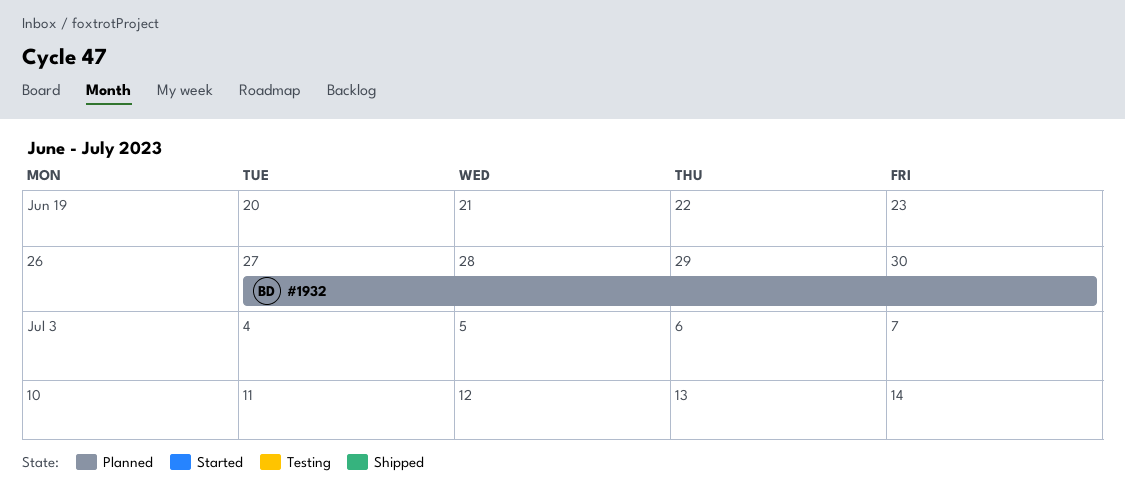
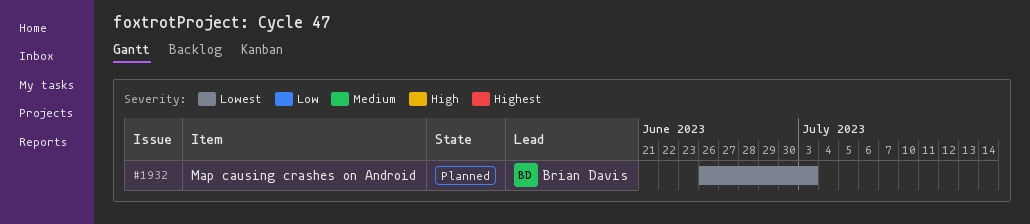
#1932, start: Jun 27 -> Jun 26
#1932, due: Jun 30 -> Jul 3

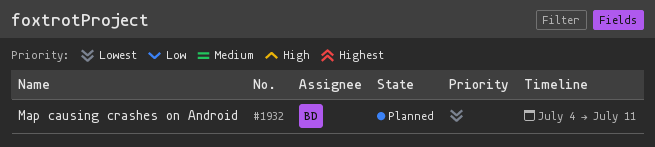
#1932, start: Jun 26 -> Jul 4
#1932, due: Jul 3 -> Jul 11

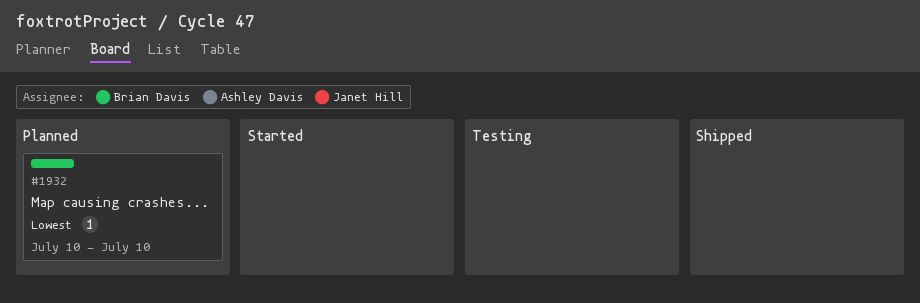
#1932, start: Jul 4 -> Jul 10
#1932, due: Jul 11 -> Jul 10

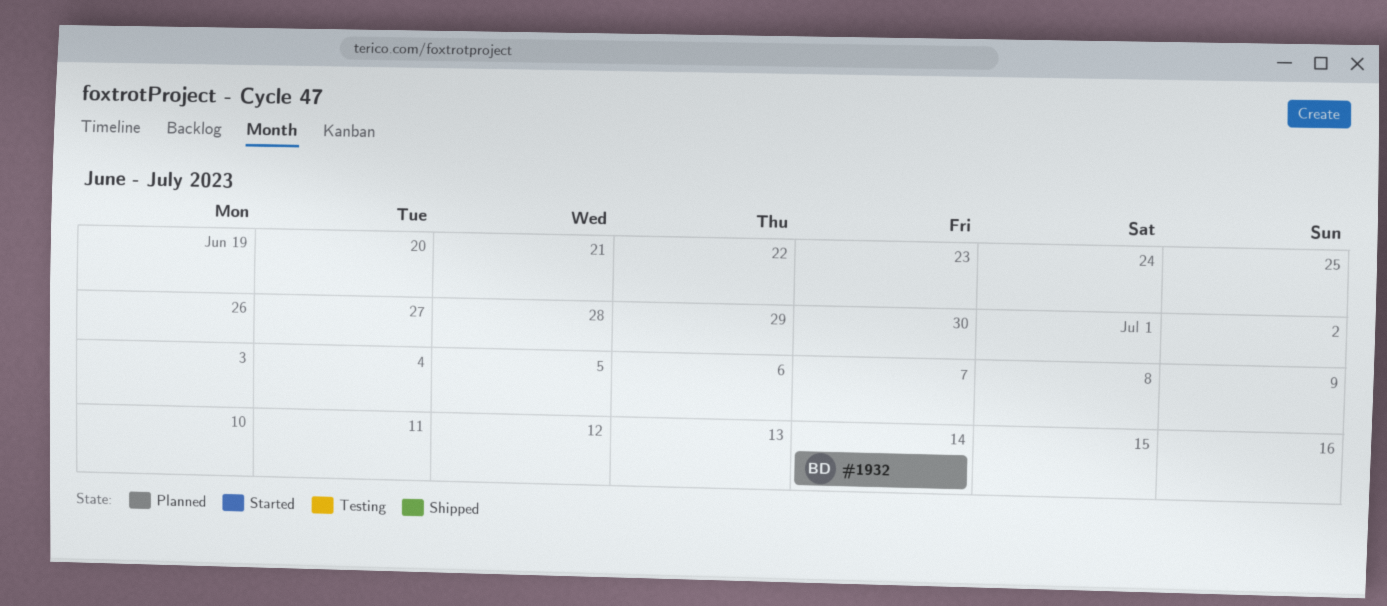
#1932, start: Jul 10 -> Jul 14
#1932, due: Jul 10 -> Jul 14

